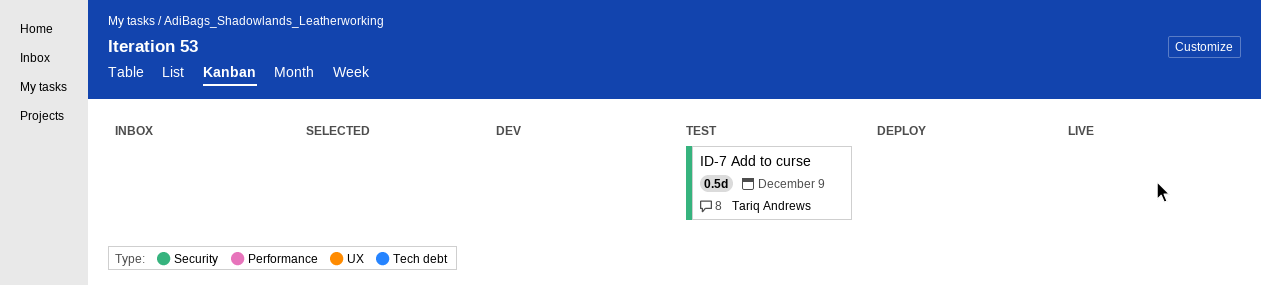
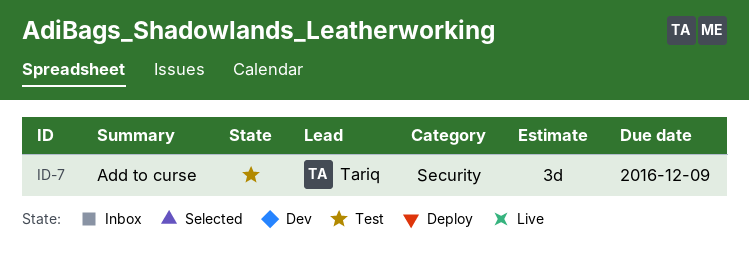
ID-7, estimate: 0.5d -> 3d

